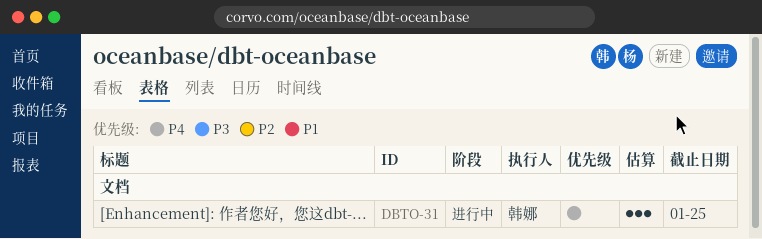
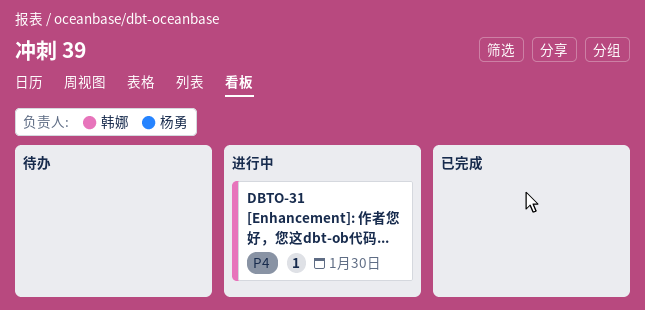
DBTO-31, estimate: 3 -> 1
DBTO-31, due: Jan 25 -> Jan 30

